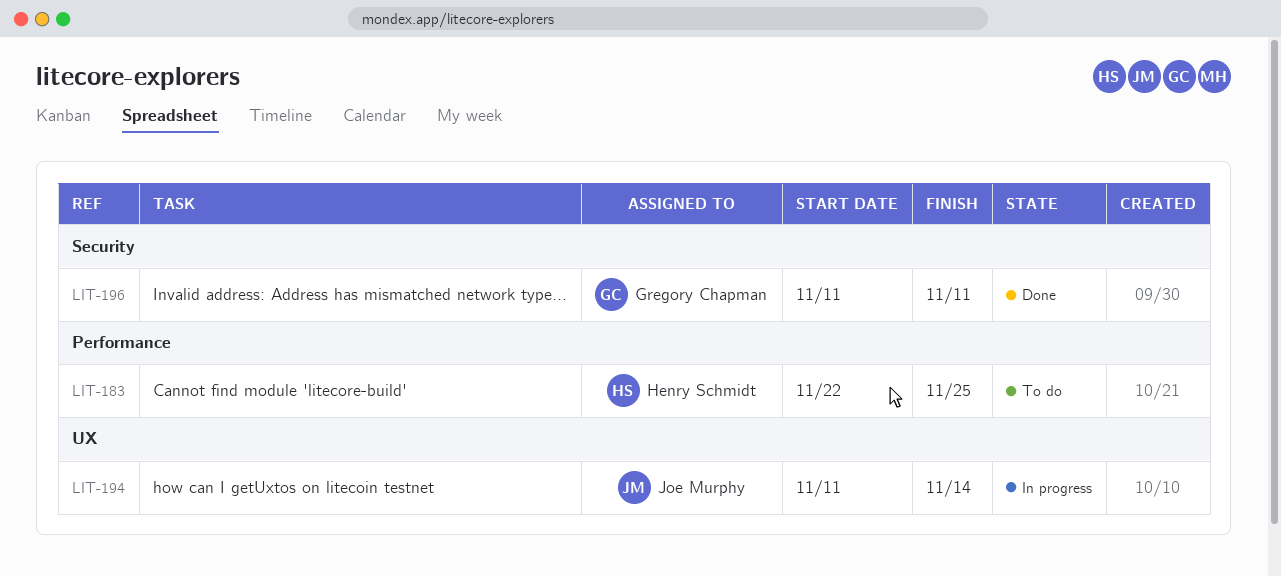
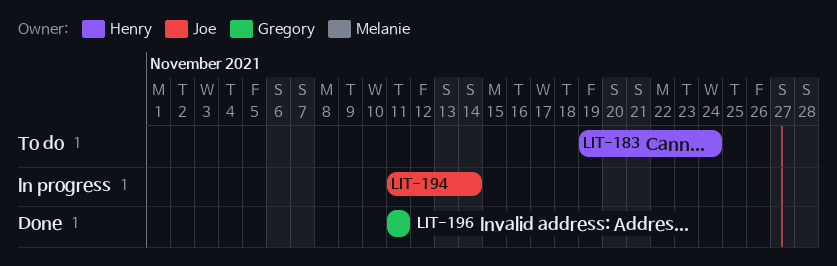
LIT-183, start: Nov 22 -> Nov 19
LIT-183, due: Nov 25 -> Nov 24

